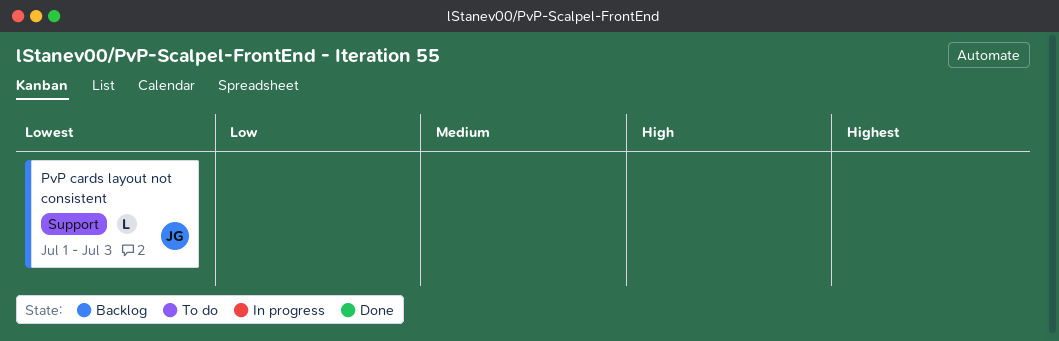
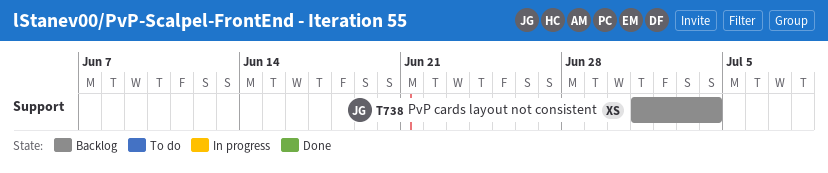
PvP cards layout not consistent, estimate: L -> XS
PvP cards layout not consistent, due: Jul 3 -> Jul 4

